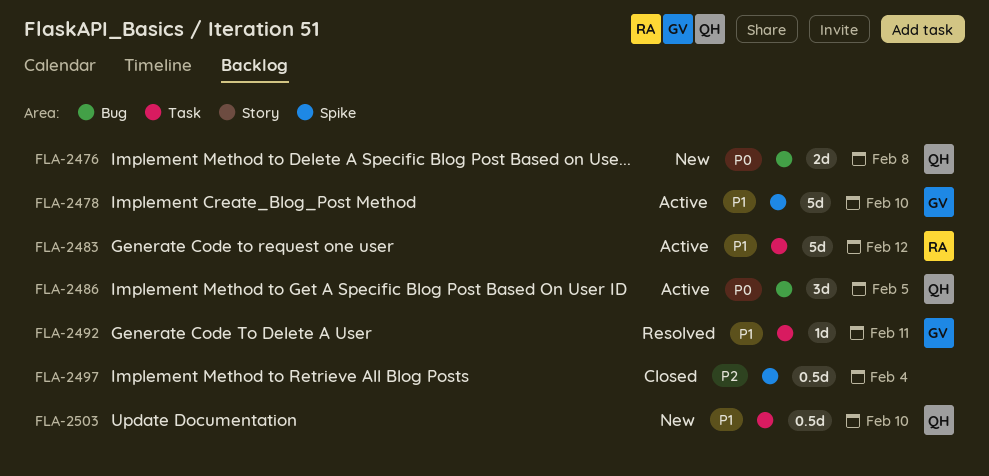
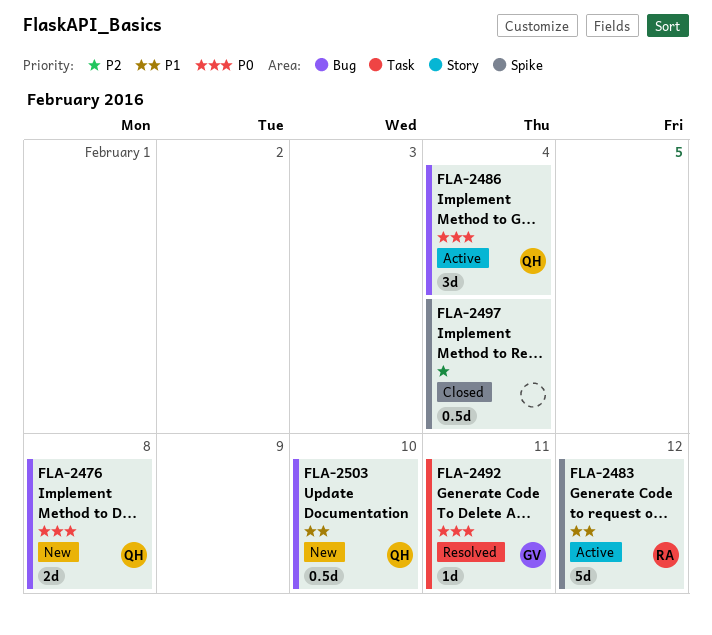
FLA-2478: present -> none
FLA-2483, label: Task -> Spike
FLA-2486, due: Feb 5 -> Feb 4
FLA-2492, priority: P1 -> P0
FLA-2503, label: Task -> Bug

